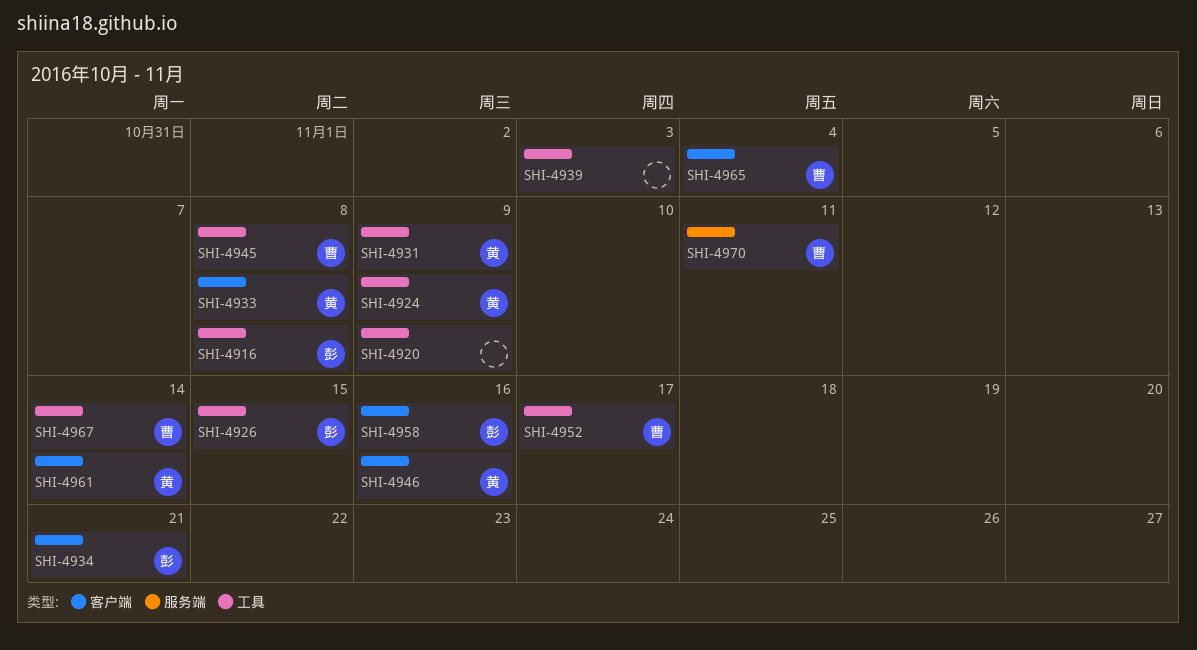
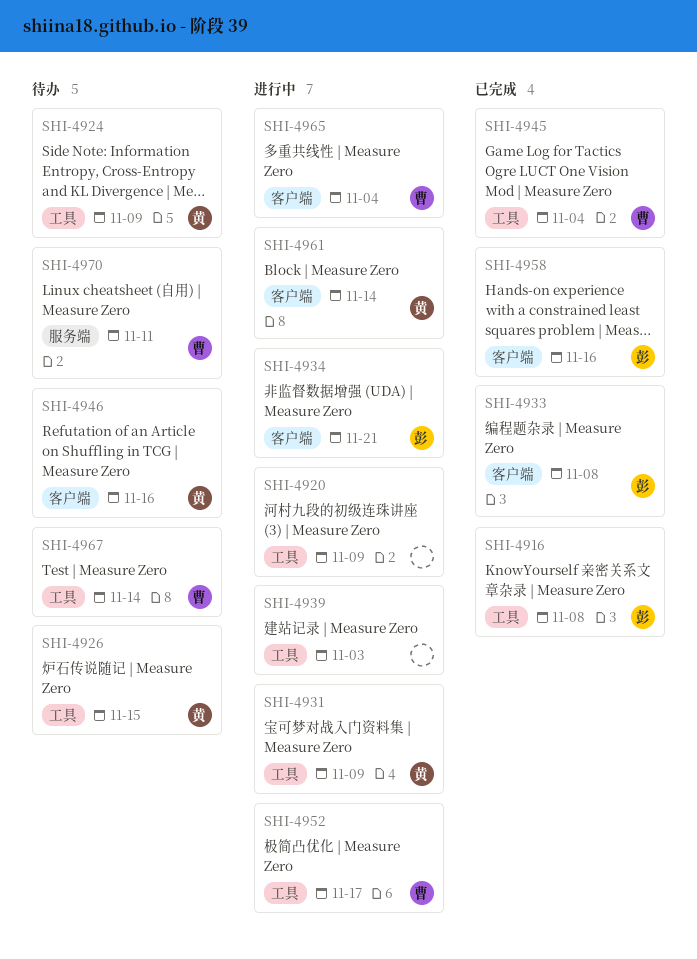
SHI-4926, owner: 彭 -> 黄
SHI-4933, owner: 黄 -> 彭
SHI-4945, due: Nov 8 -> Nov 4

